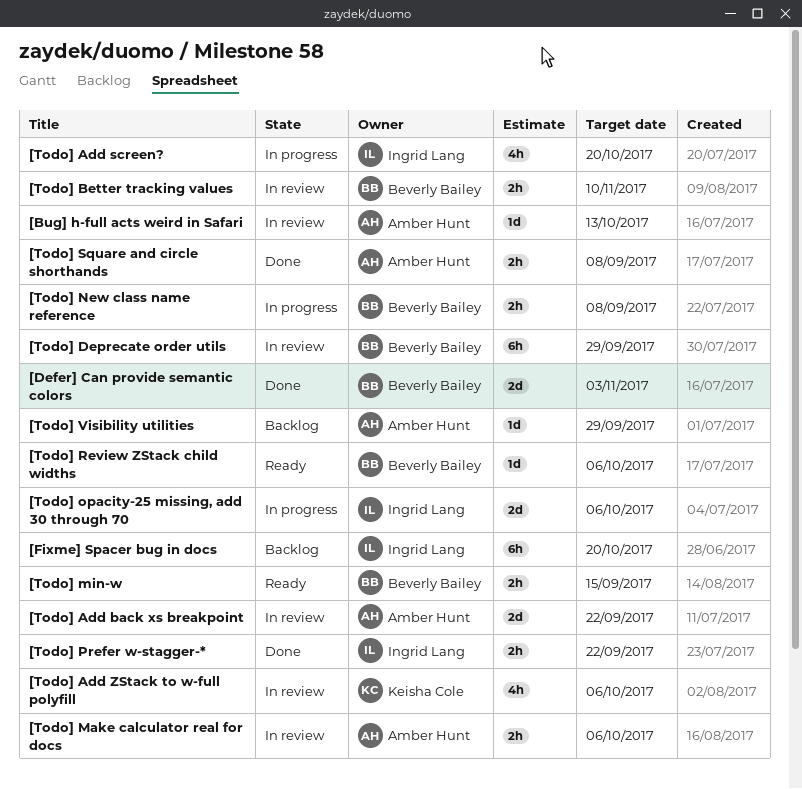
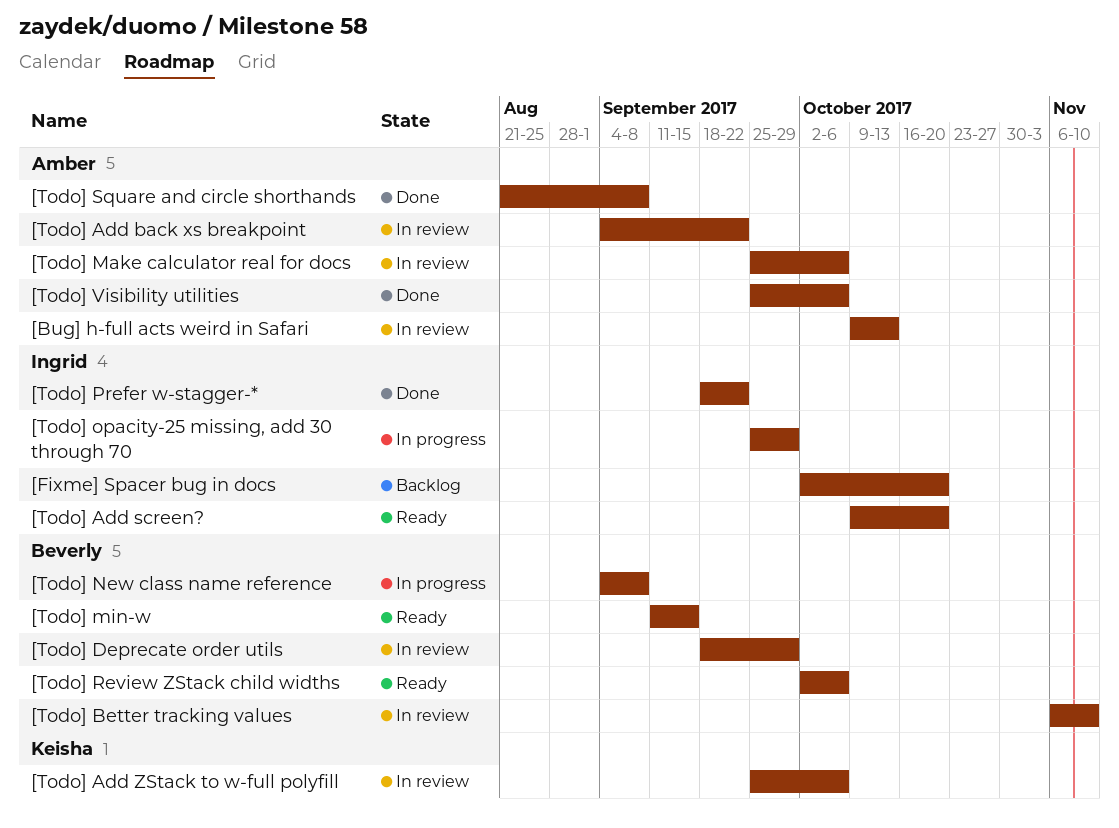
[Defer] Can provide semantic colors: present -> none
[Todo] Add screen?, status: In progress -> Ready
[Todo] opacity-25 missing, add 30 through 70, due: Oct 6 -> Sep 29
[Todo] Visibility utilities, status: Backlog -> Done
[Todo] Visibility utilities, due: Sep 29 -> Oct 6

